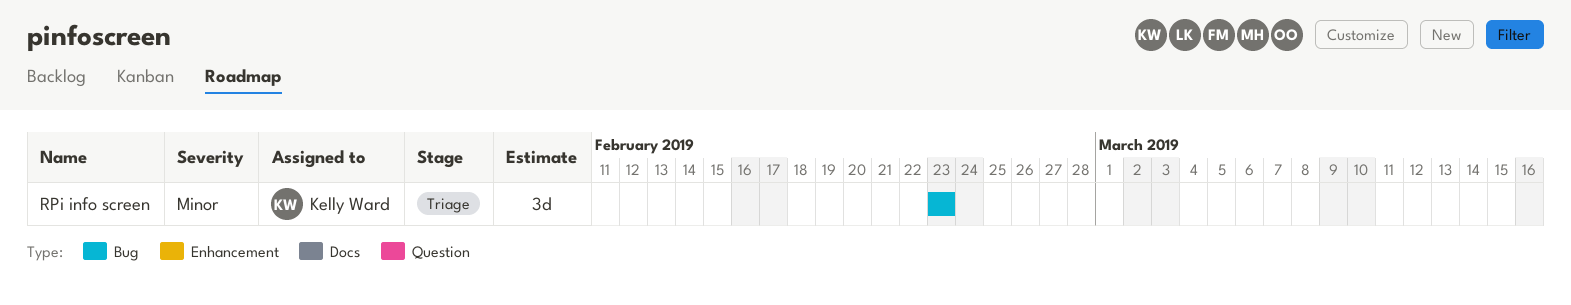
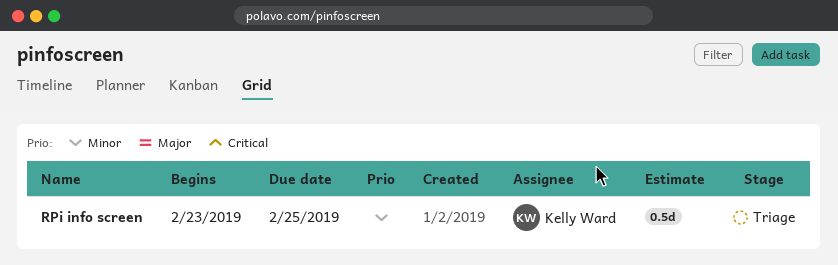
RPi info screen, estimate: 3d -> 0.5d
RPi info screen, due: Feb 23 -> Feb 25

